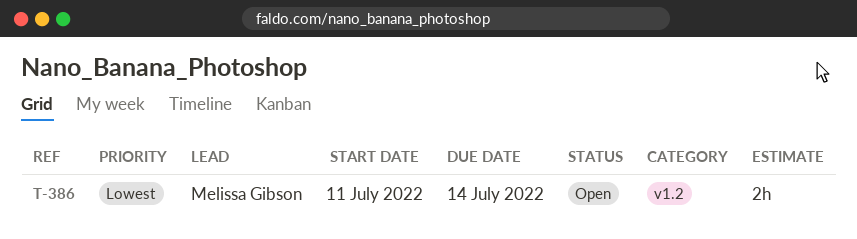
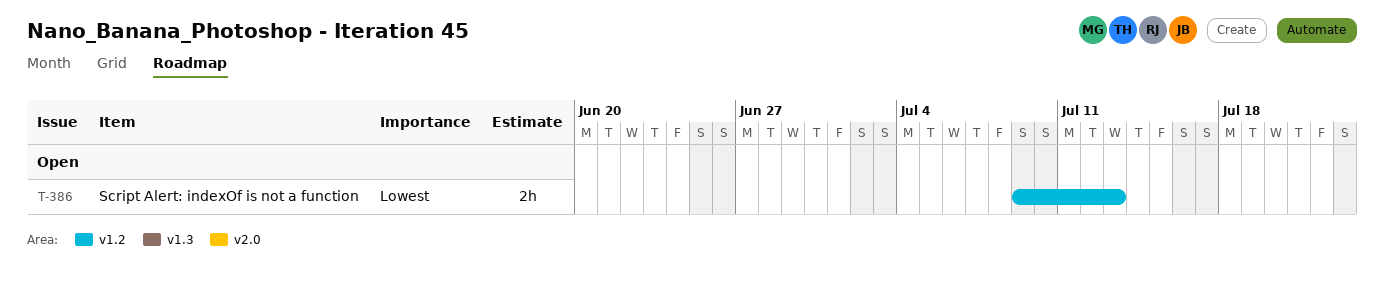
T-386, start: Jul 11 -> Jul 9
T-386, due: Jul 14 -> Jul 13

